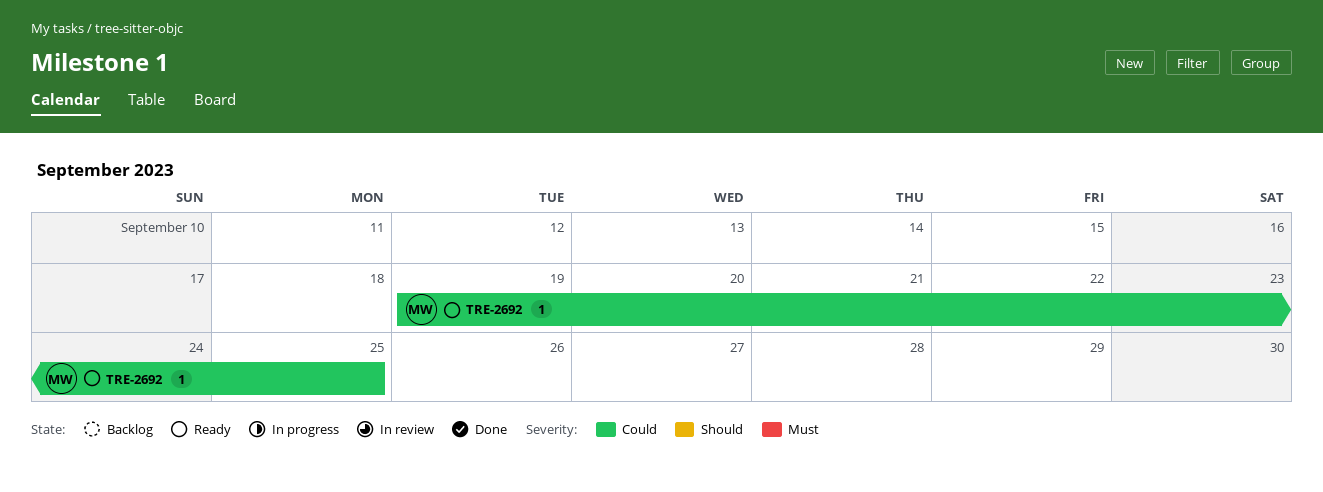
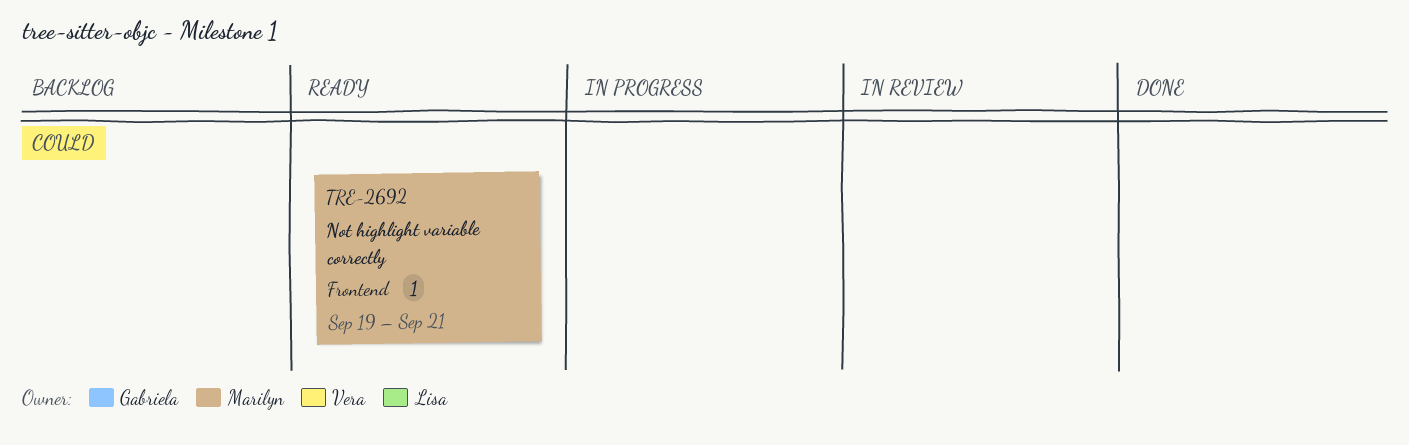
TRE-2692, due: Sep 25 -> Sep 21

